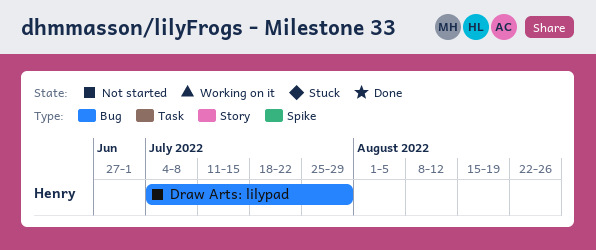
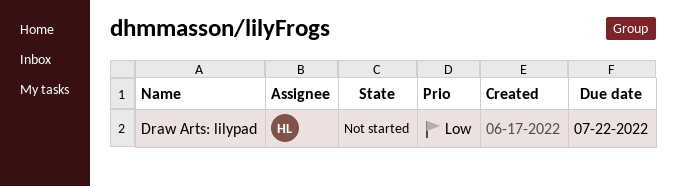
Draw Arts: lilypad, due: Jul 29 -> Jul 22

